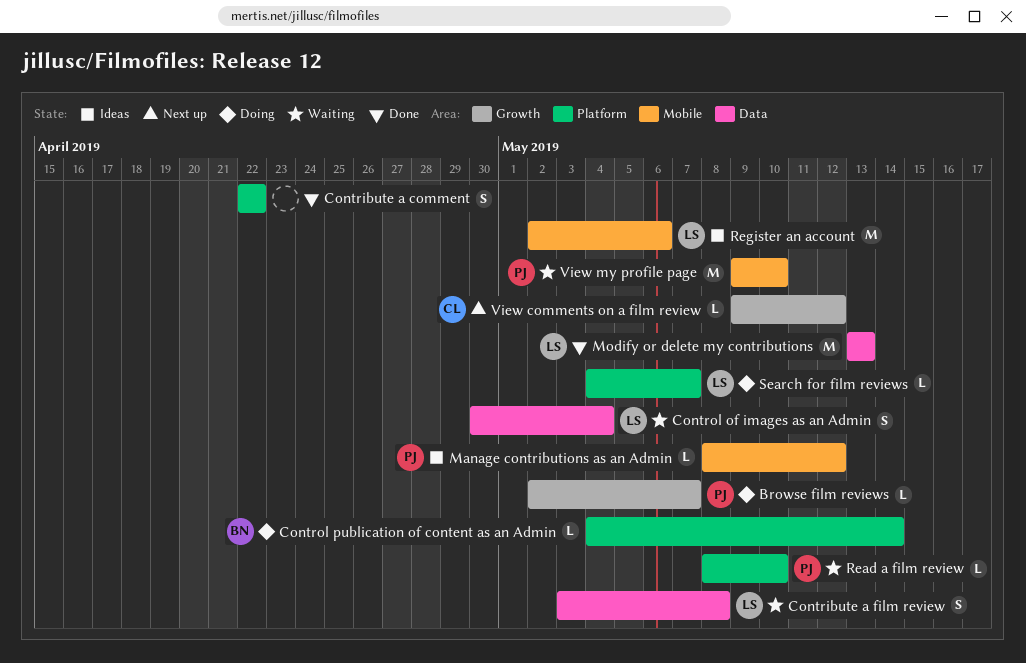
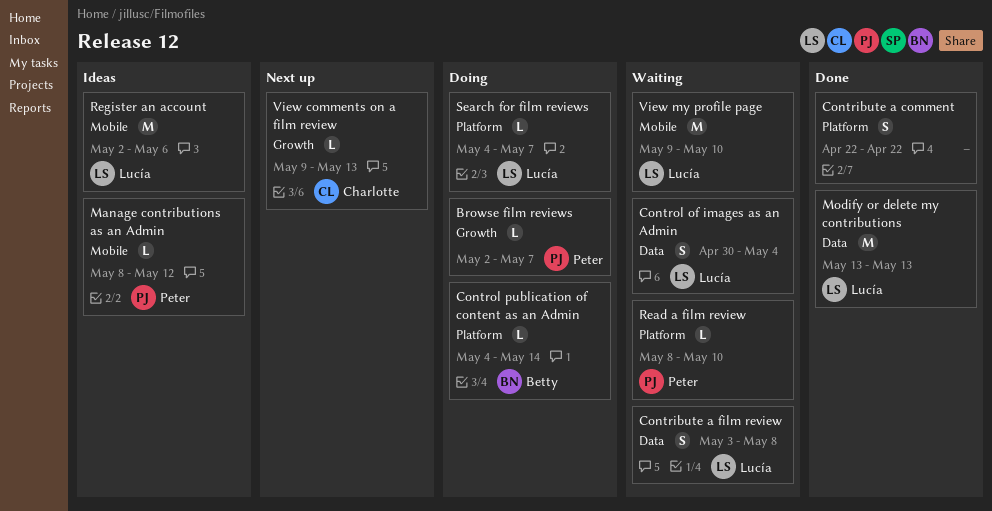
View comments on a film review, due: May 12 -> May 13
View my profile page, owner: Peter -> Lucía

